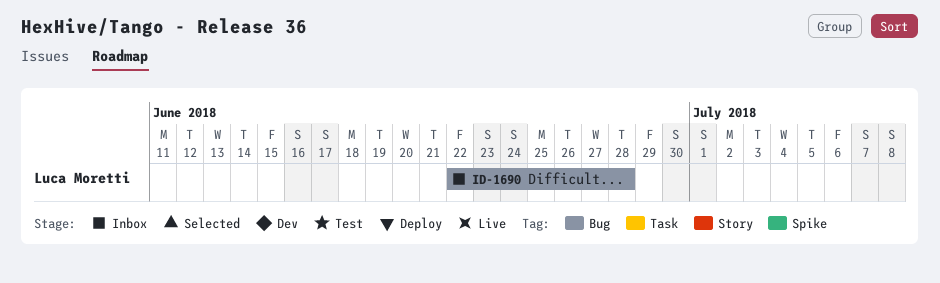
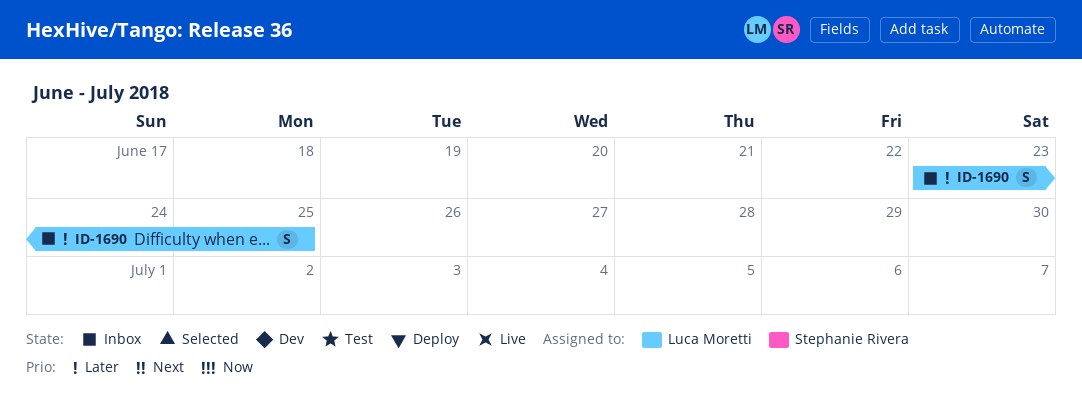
ID-1690, start: Jun 22 -> Jun 23
ID-1690, due: Jun 28 -> Jun 25

